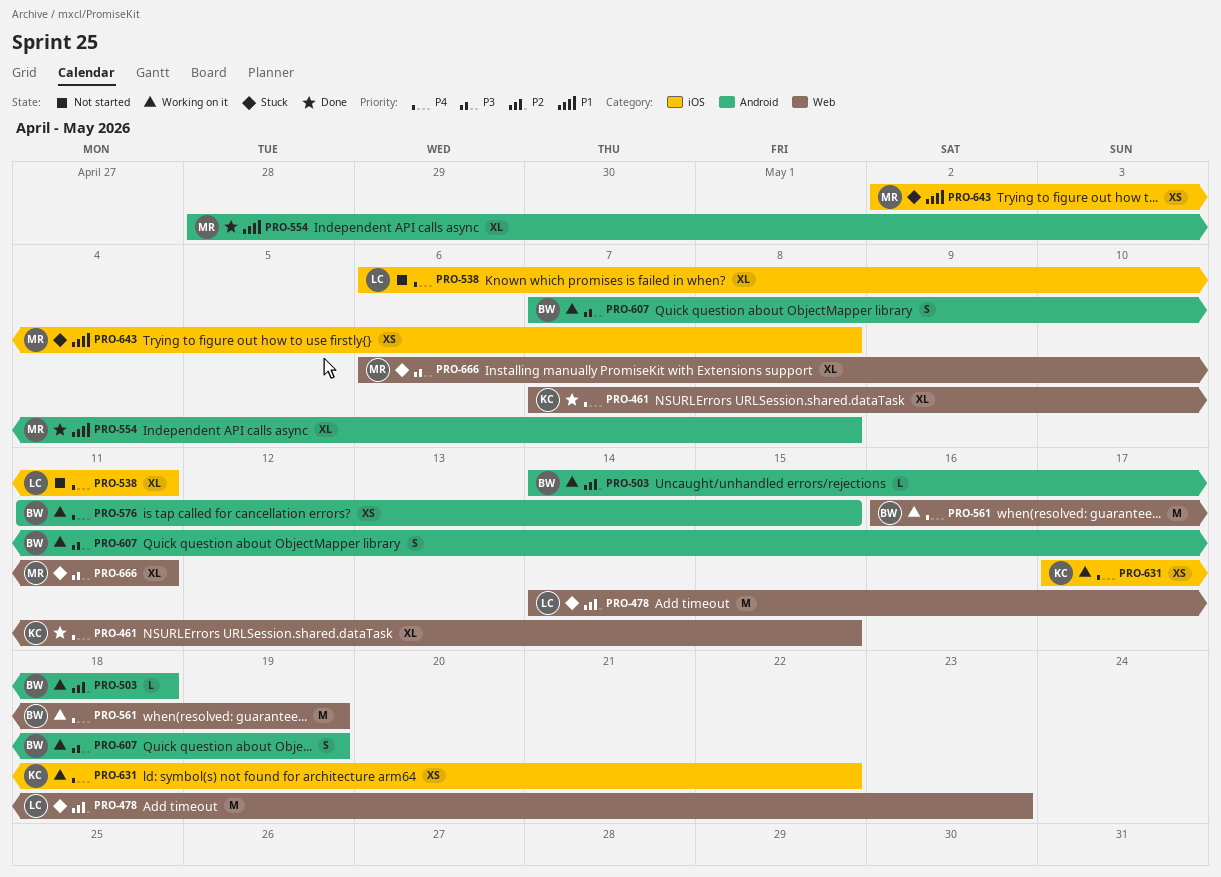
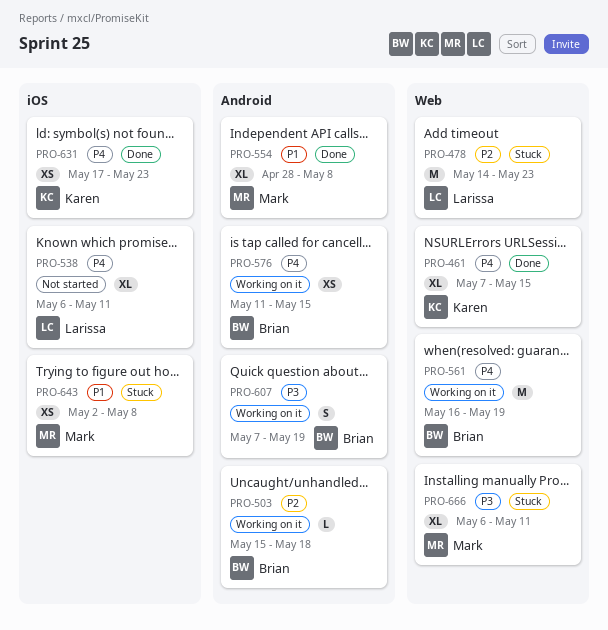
PRO-503, start: May 14 -> May 15
PRO-631, status: Working on it -> Done
PRO-631, due: May 22 -> May 23

